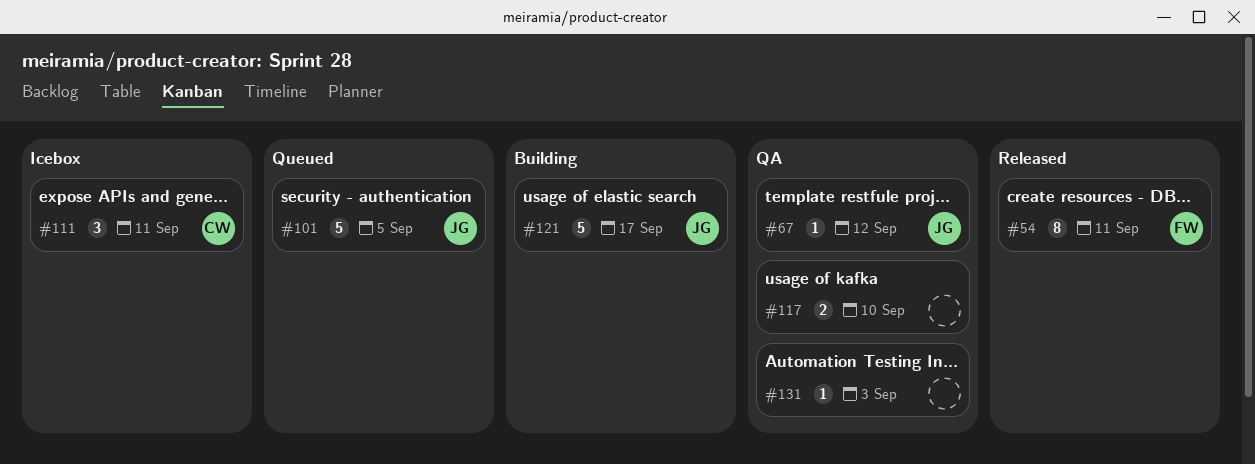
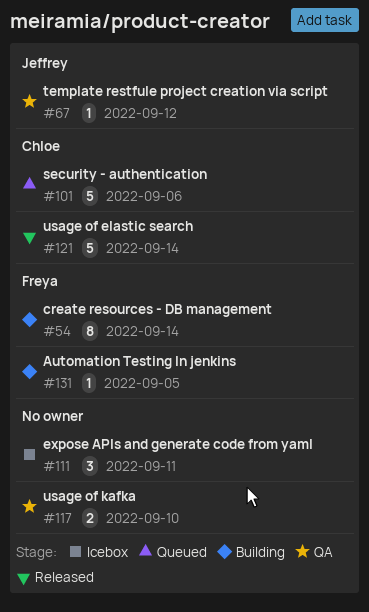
#54, status: Released -> Building
#54, due: Sep 11 -> Sep 14
#101, owner: Jeffrey -> Chloe
#101, due: Sep 5 -> Sep 6
#111, owner: Chloe -> none
#121, status: Building -> Released
#121, owner: Jeffrey -> Chloe
#121, due: Sep 17 -> Sep 14
#131, status: QA -> Building
#131, owner: none -> Freya
#131, due: Sep 3 -> Sep 5

